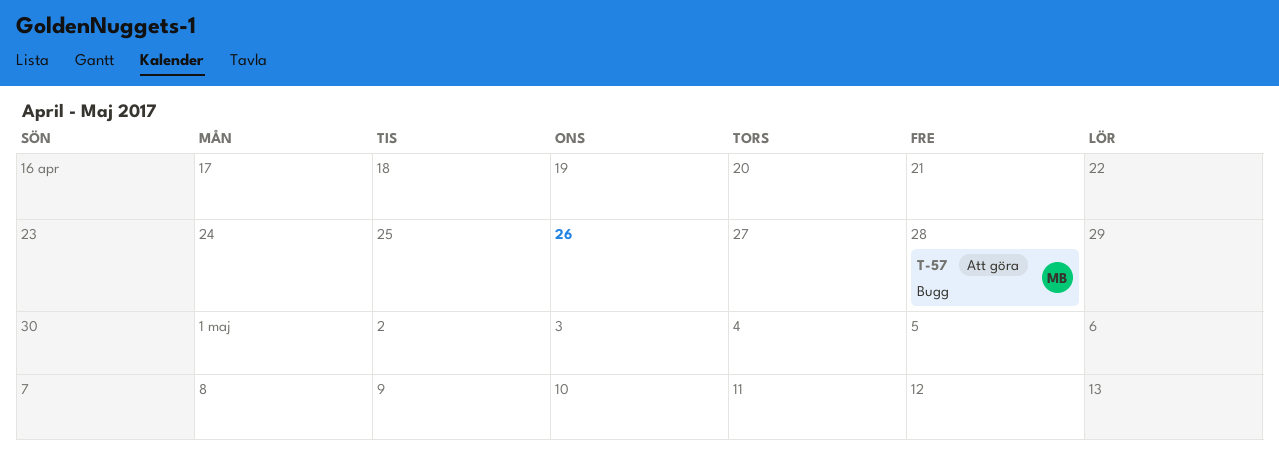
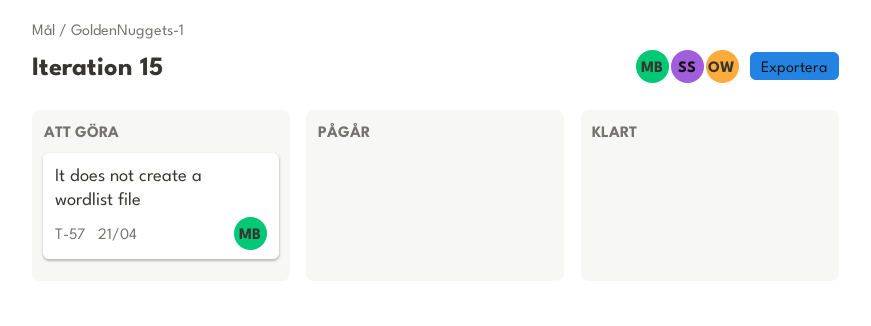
T-57, due: Apr 28 -> Apr 21

